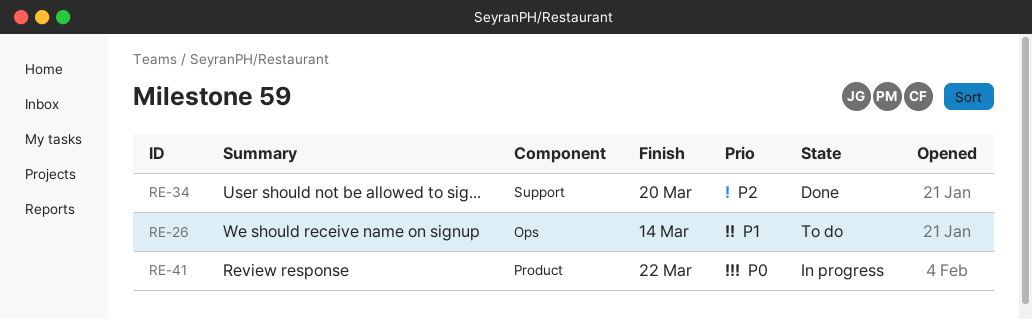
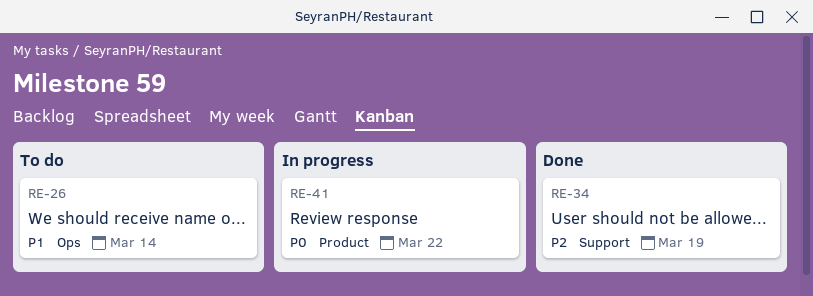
RE-34, due: Mar 20 -> Mar 19

